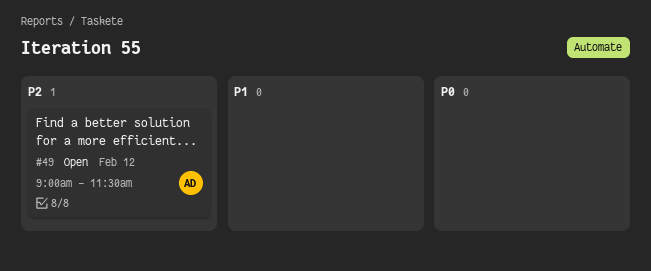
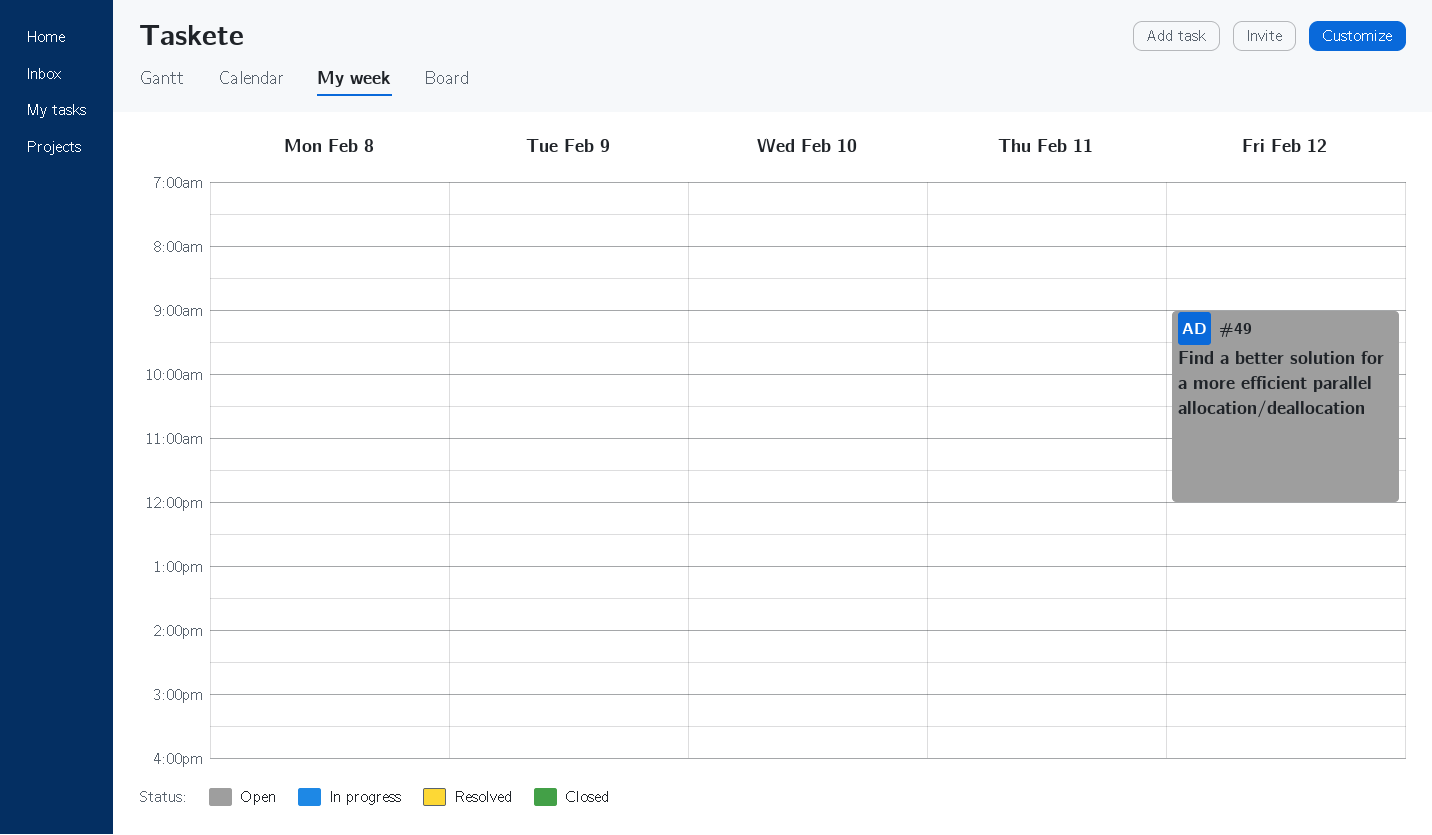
#49, ends: 11:30 -> 12:00

